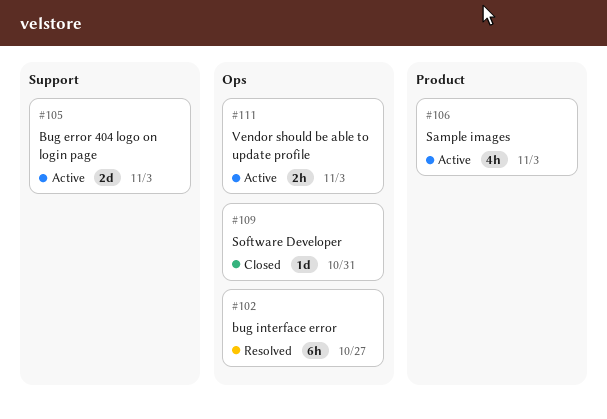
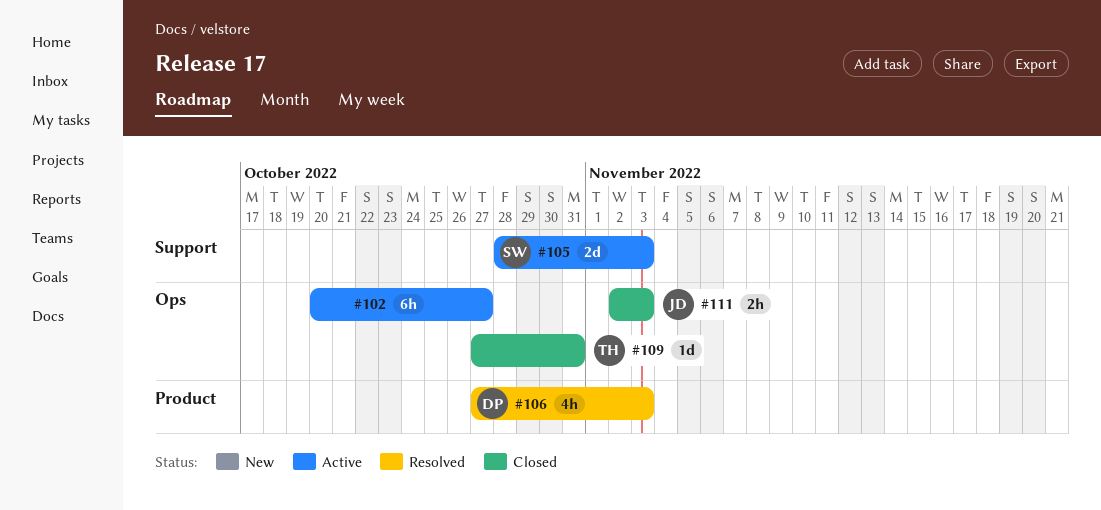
#102, status: Resolved -> Active
#106, status: Active -> Resolved
#111, status: Active -> Closed

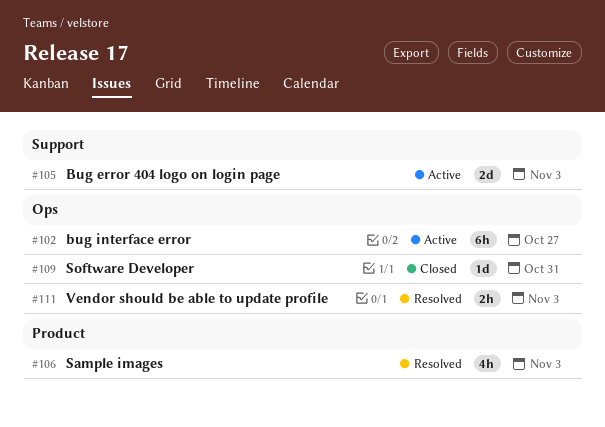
#111, status: Closed -> Resolved

